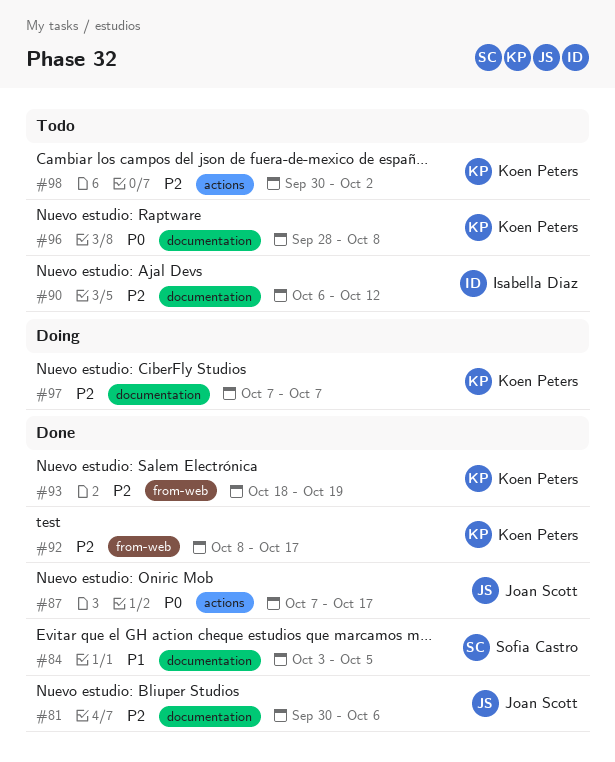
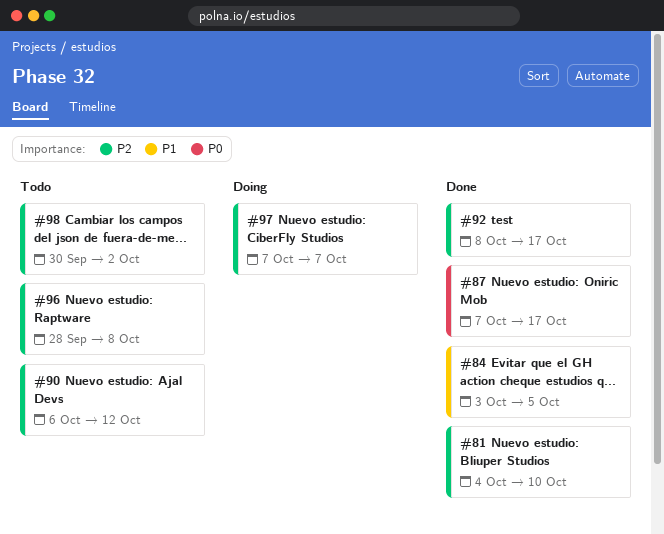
#81, start: Sep 30 -> Oct 4
#81, due: Oct 6 -> Oct 10
#93: present -> none
#96, priority: P0 -> P2

